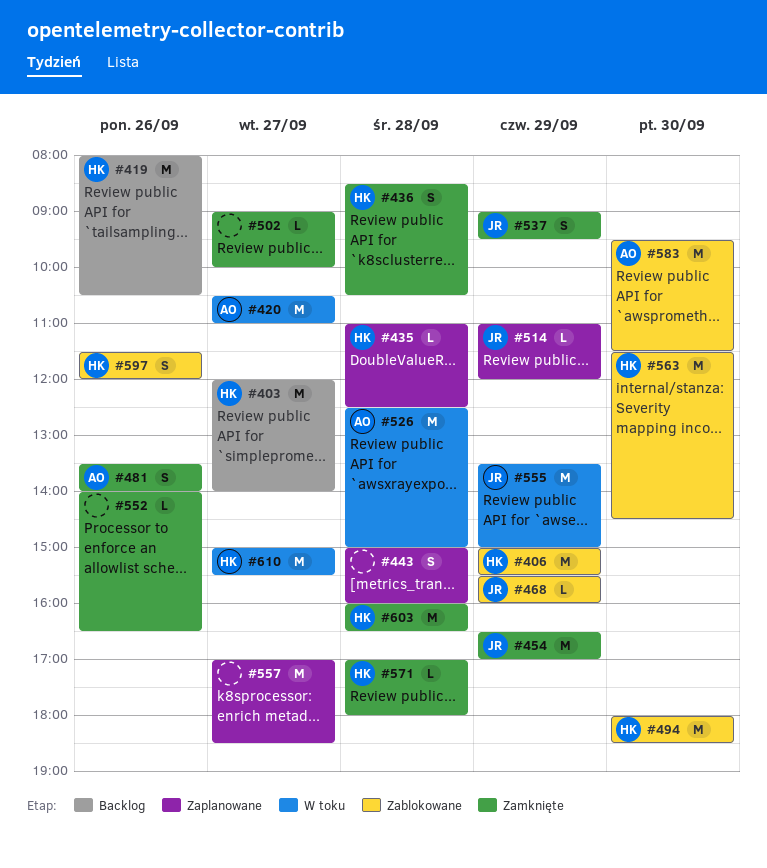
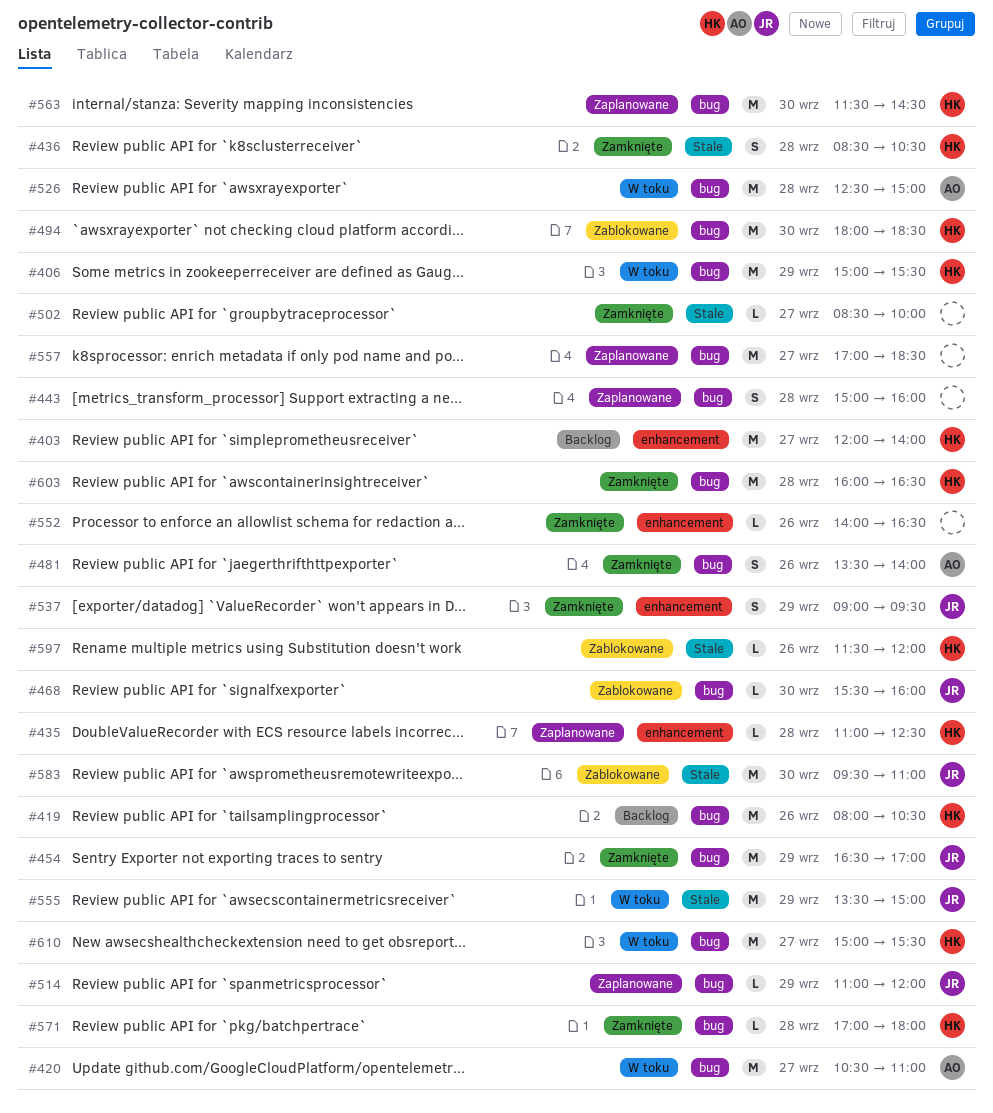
#406, status: Zablokowane -> W toku
#468, day: Sep 29 -> Sep 30
#502, begins: 09:00 -> 08:30
#563, status: Zablokowane -> Zaplanowane
#583, owner: AO -> JR
#583, ends: 11:30 -> 11:00
#597, estimate: S -> L

